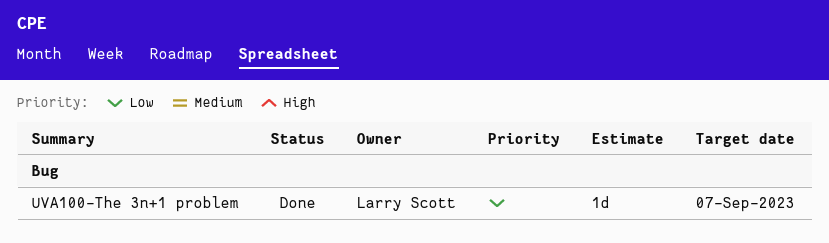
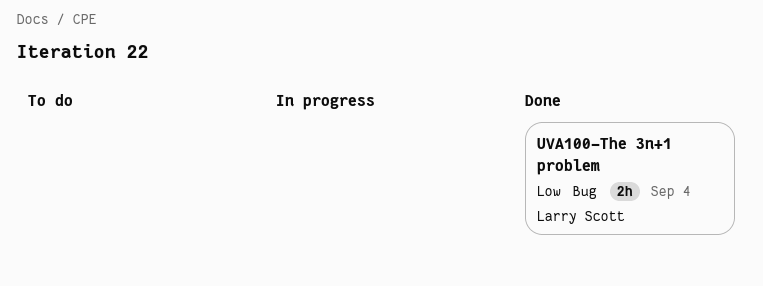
UVA100-The 3n+1 problem, estimate: 1d -> 2h
UVA100-The 3n+1 problem, due: Sep 7 -> Sep 4

